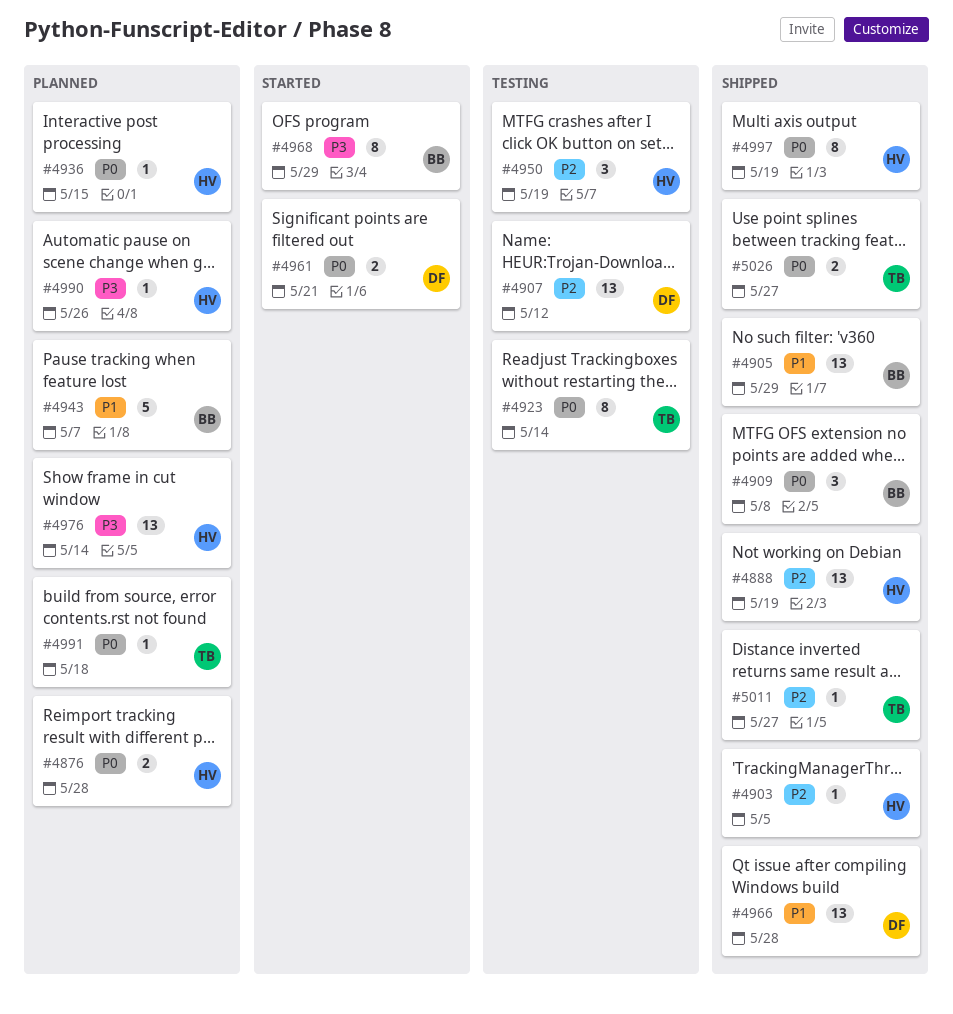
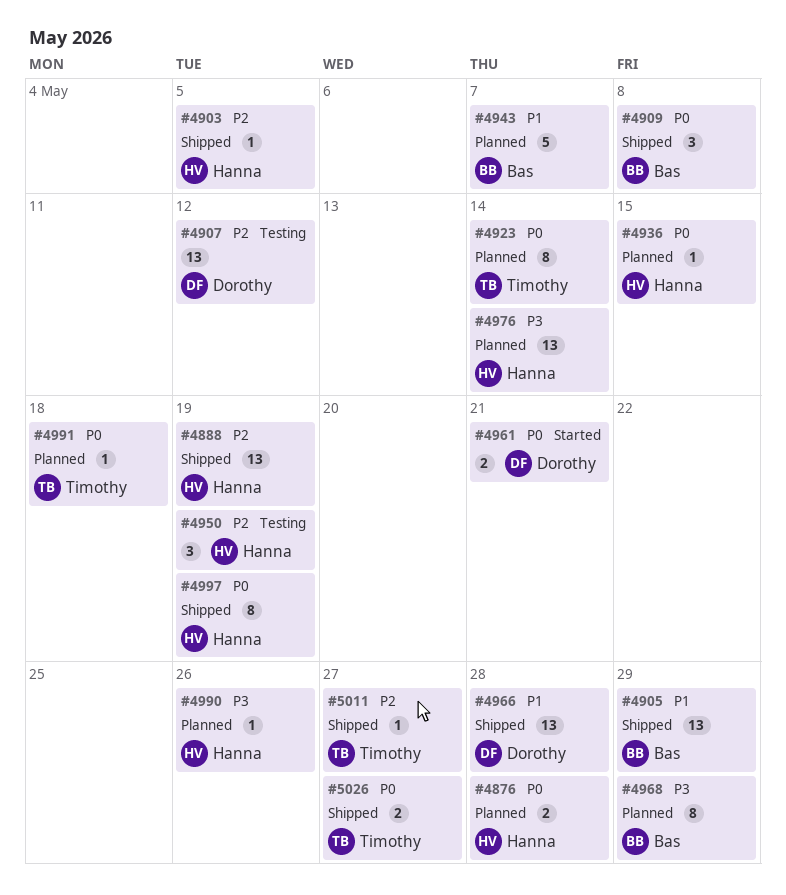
#4923, status: Testing -> Planned
#4968, status: Started -> Planned

